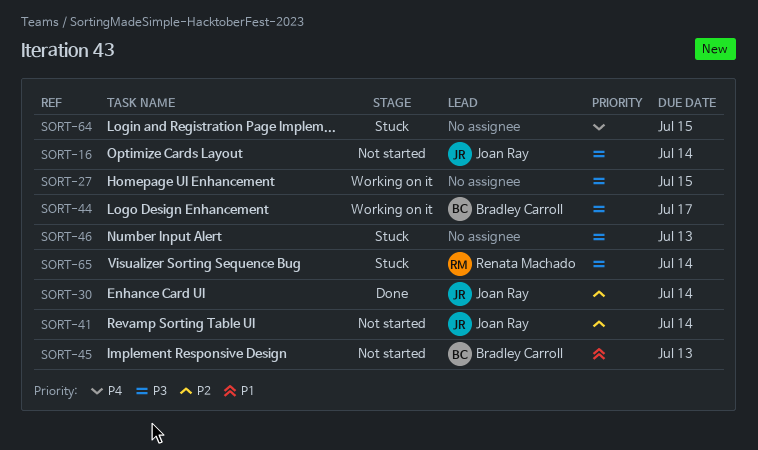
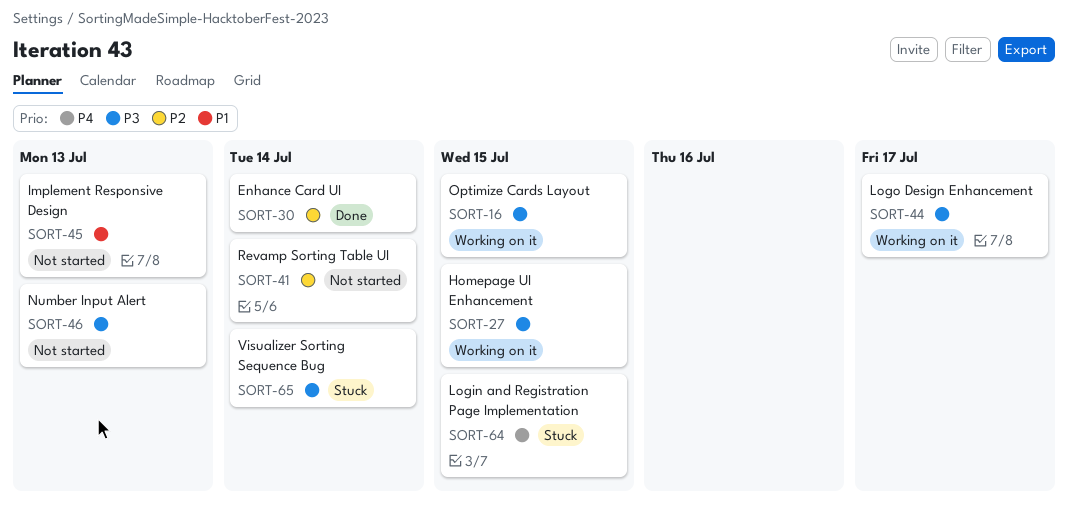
SORT-16, status: Not started -> Working on it
SORT-16, due: Jul 14 -> Jul 15
SORT-46, status: Stuck -> Not started

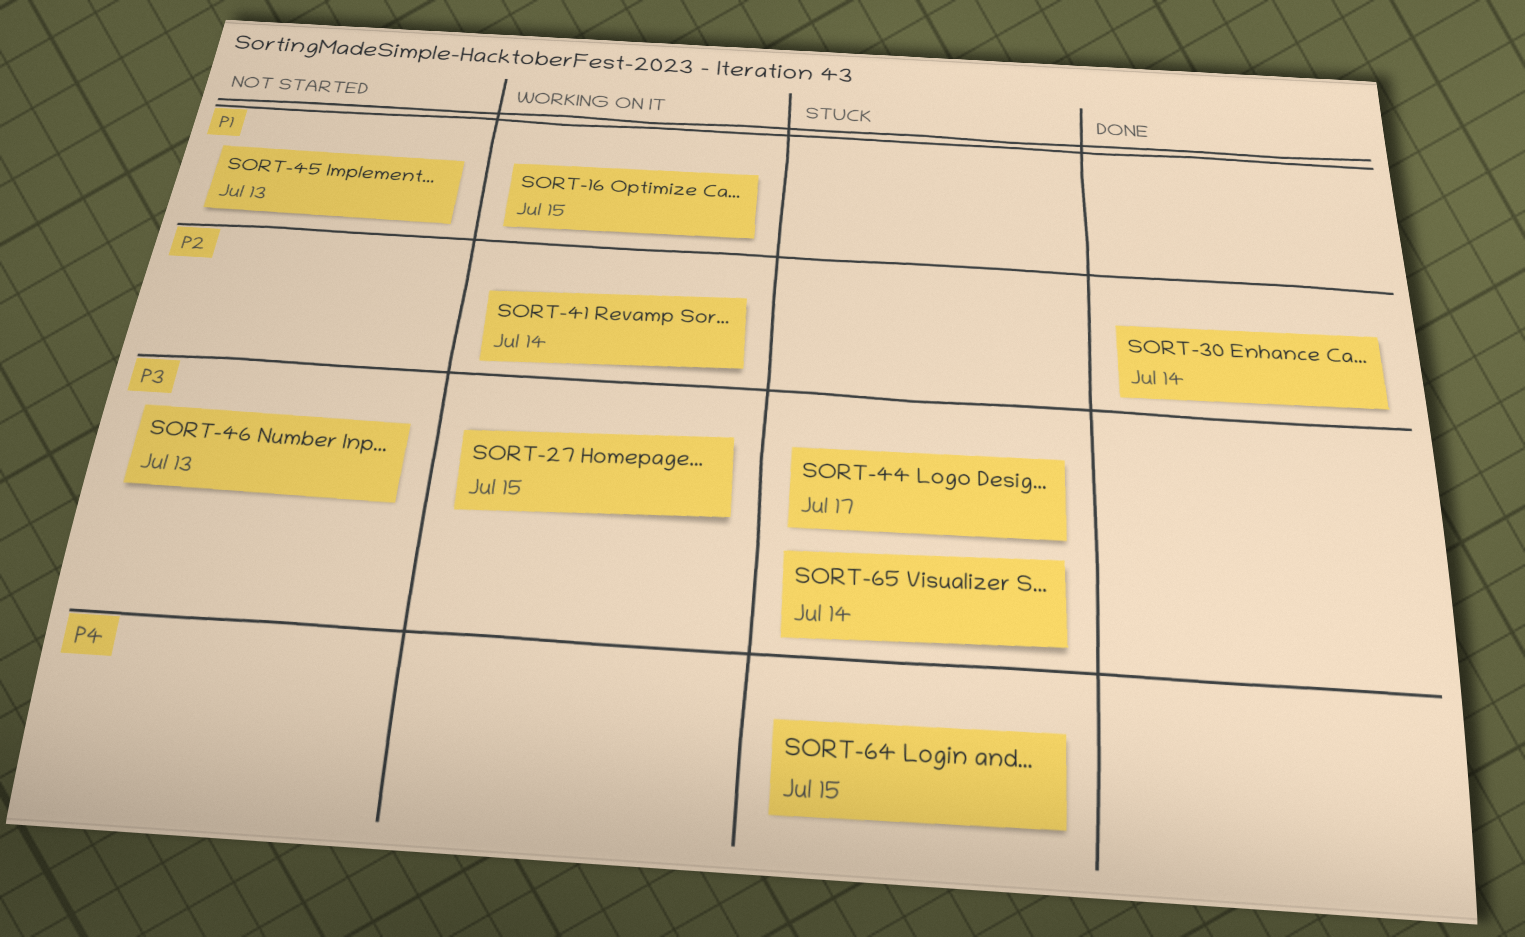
SORT-16, priority: P3 -> P1
SORT-41, status: Not started -> Working on it
SORT-44, status: Working on it -> Stuck

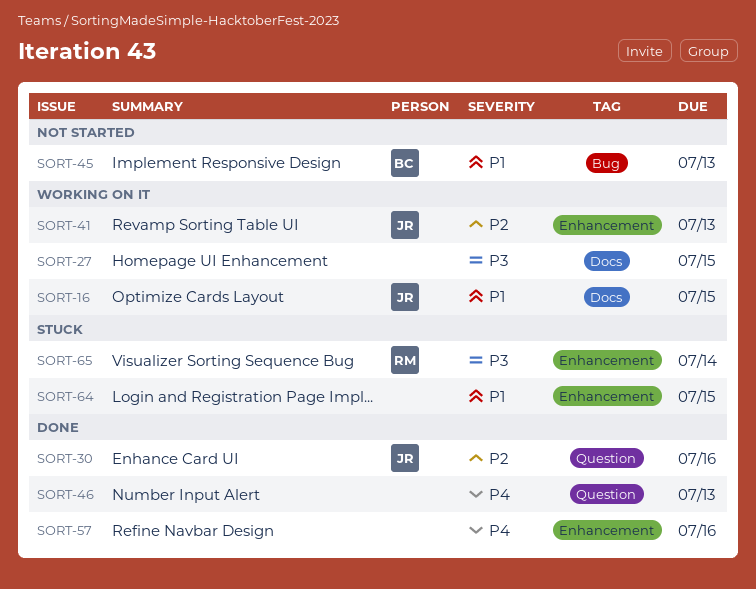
SORT-30, due: Jul 14 -> Jul 16
SORT-41, due: Jul 14 -> Jul 13
SORT-44: present -> none
SORT-46, status: Not started -> Done
SORT-46, priority: P3 -> P4
SORT-57: none -> present
SORT-64, priority: P4 -> P1

